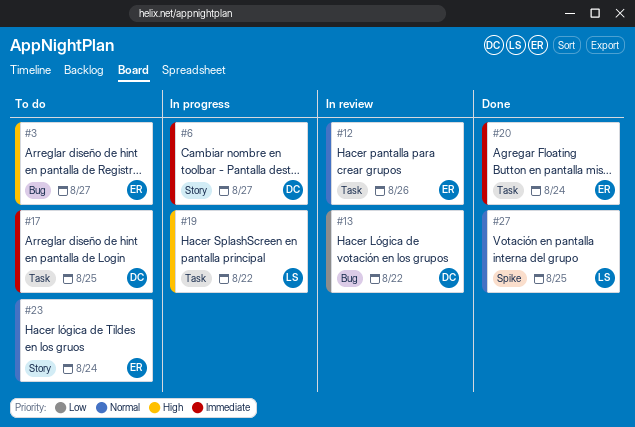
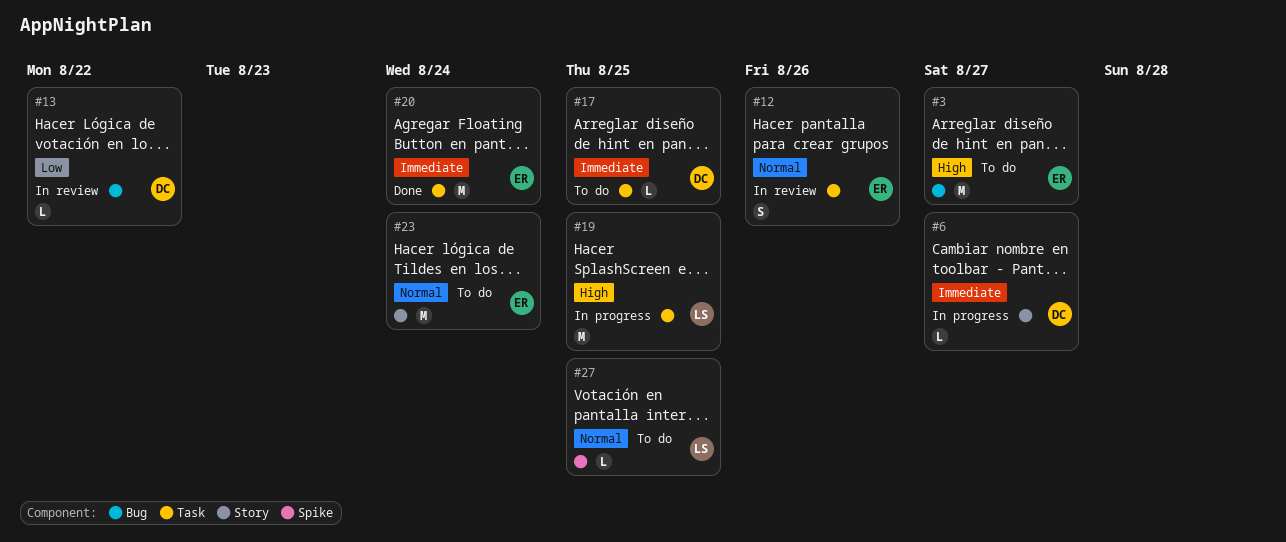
#19, due: Aug 22 -> Aug 25
#27, status: Done -> To do

